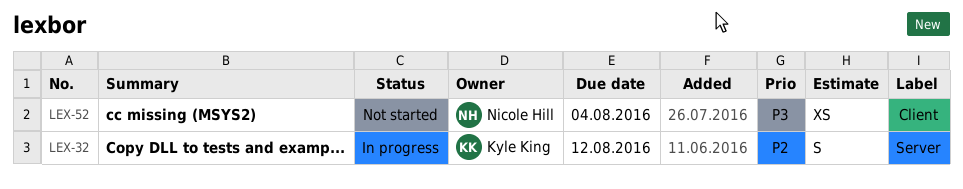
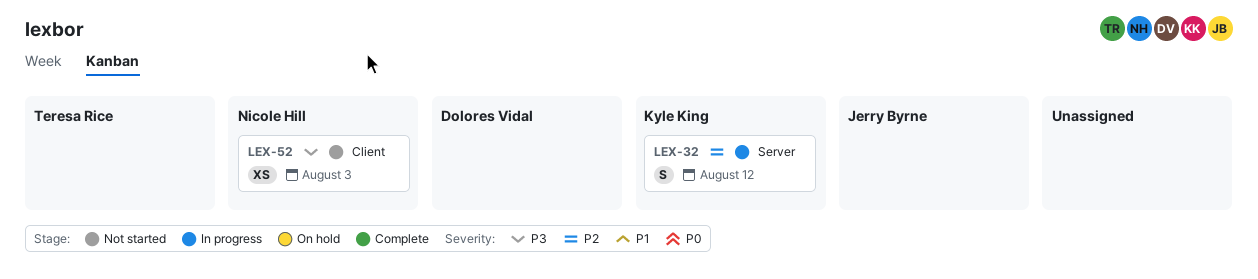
LEX-52, due: Aug 4 -> Aug 3

